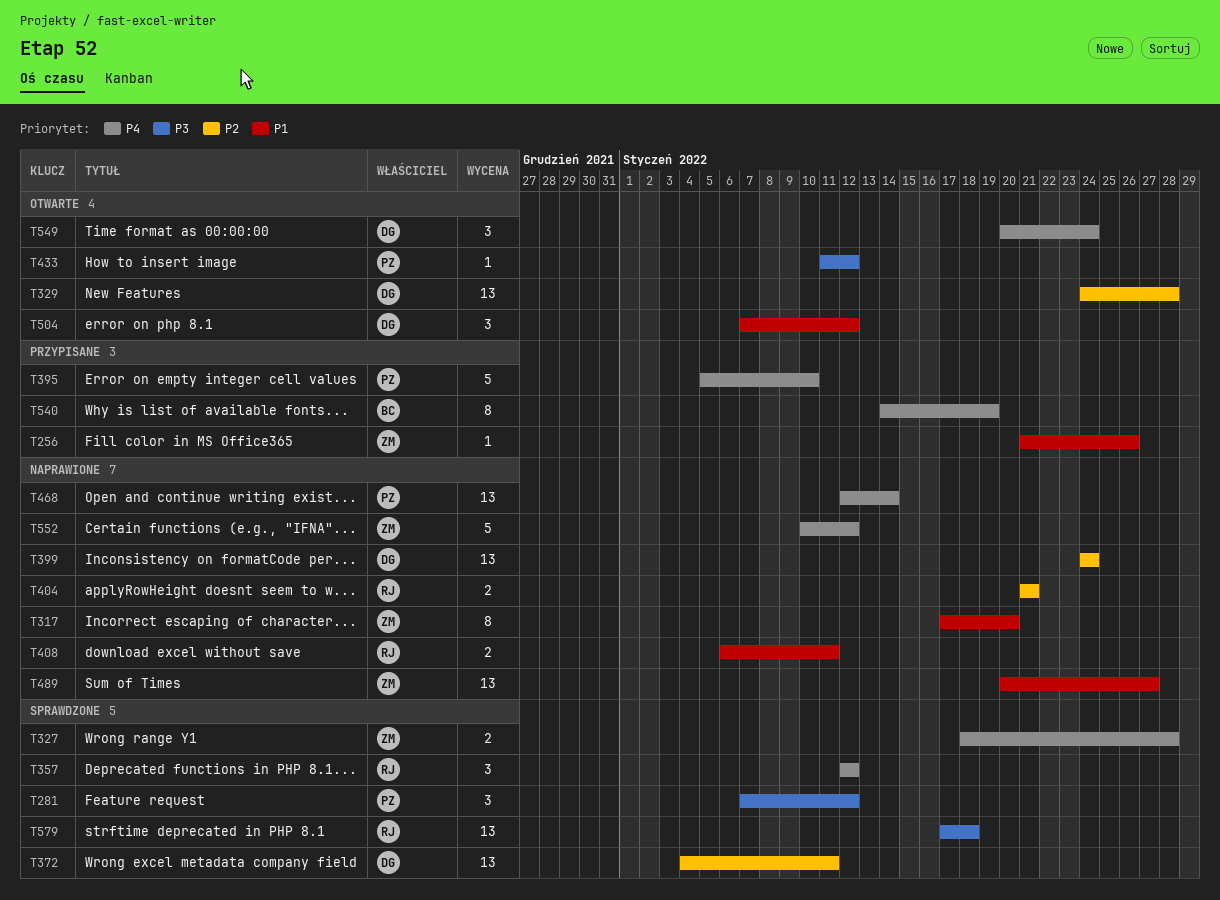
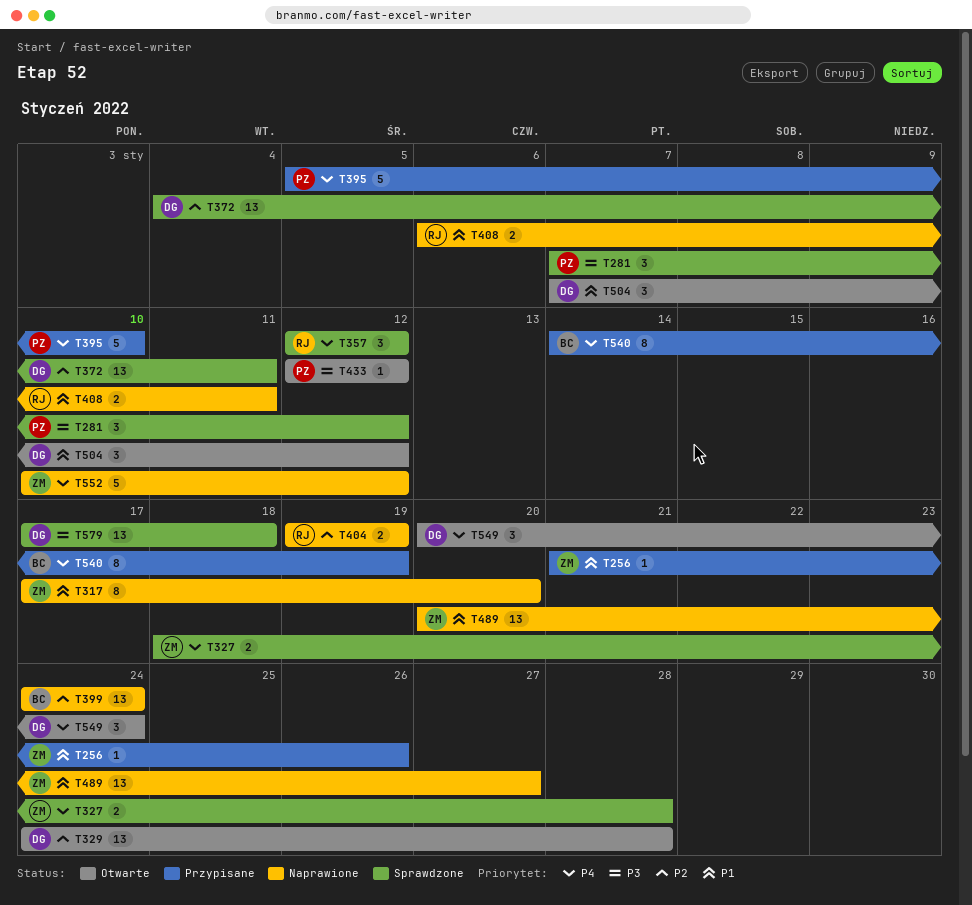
T399, owner: DG -> BC
T404, start: Jan 21 -> Jan 19
T404, due: Jan 21 -> Jan 19
T433, start: Jan 11 -> Jan 12
T468: present -> none
T579, owner: RJ -> DG

